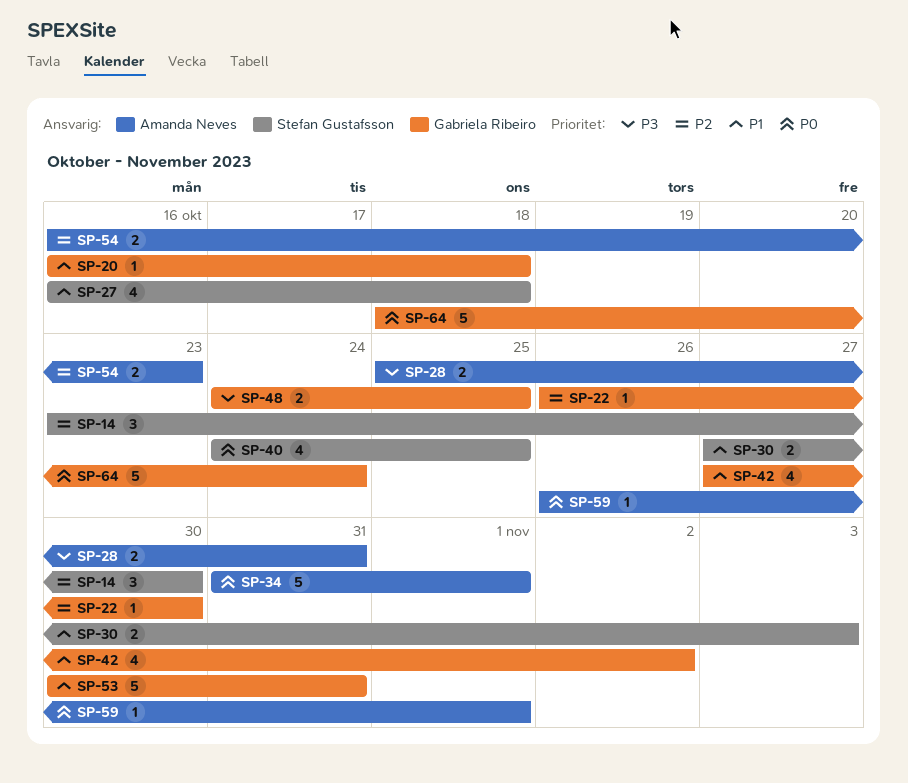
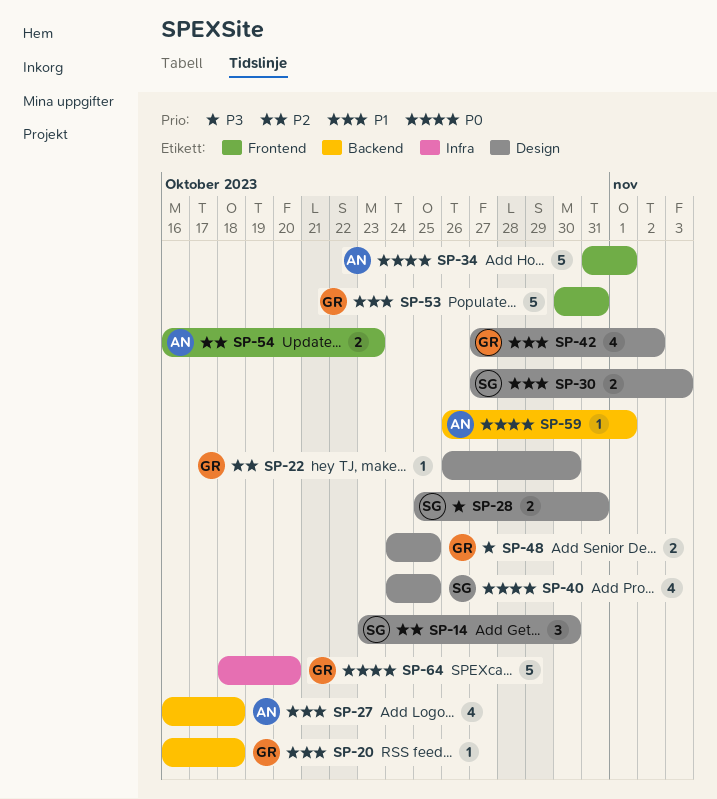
SP-27, owner: Stefan Gustafsson -> Amanda Neves
SP-28, owner: Amanda Neves -> Stefan Gustafsson
SP-64, due: Oct 24 -> Oct 20

